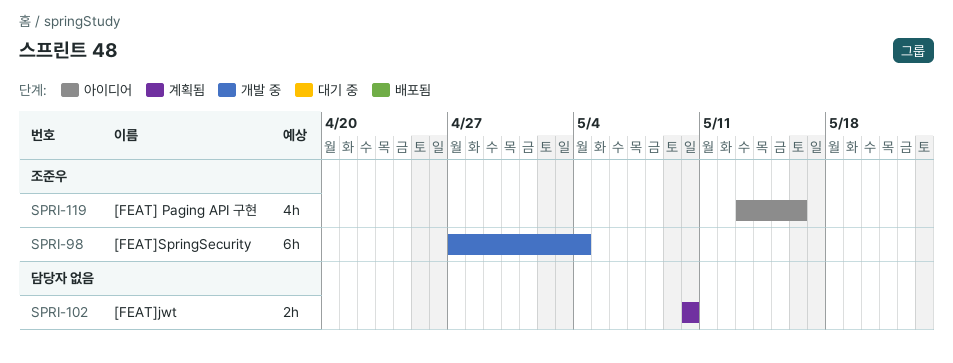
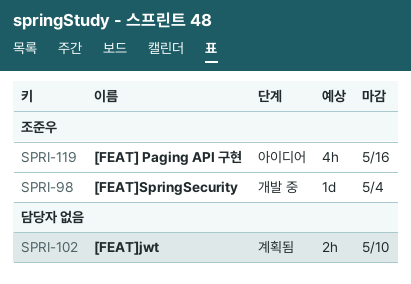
SPRI-98, estimate: 6h -> 1d

